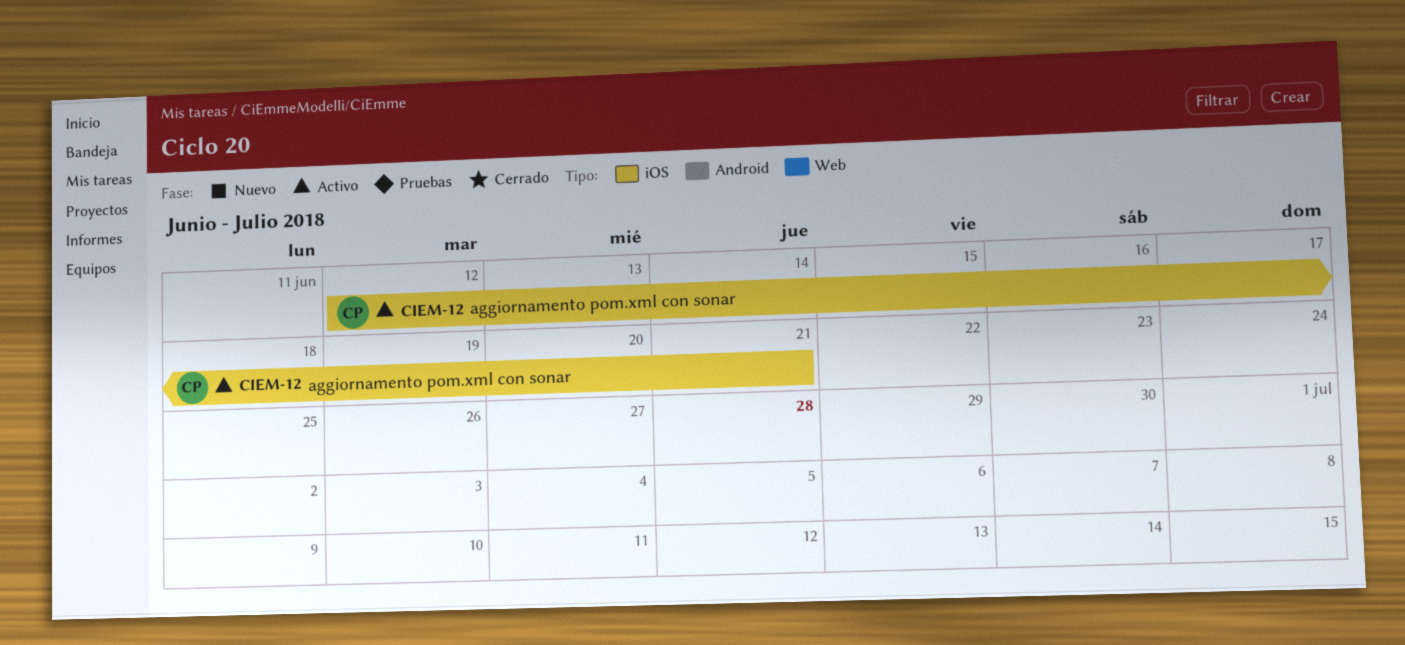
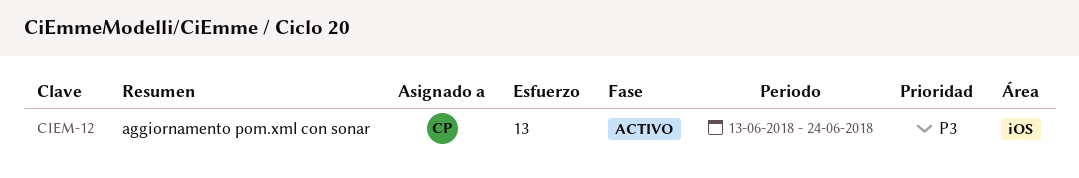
CIEM-12, start: Jun 12 -> Jun 13
CIEM-12, due: Jun 21 -> Jun 24

